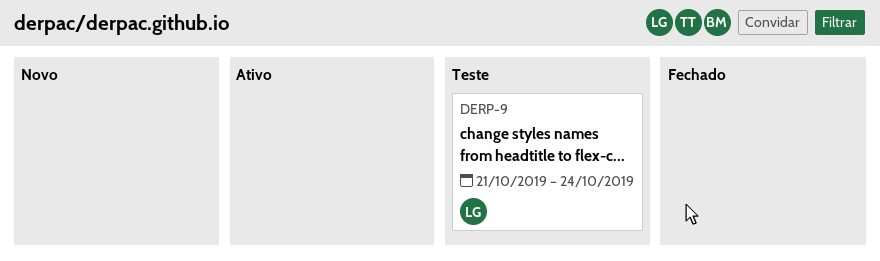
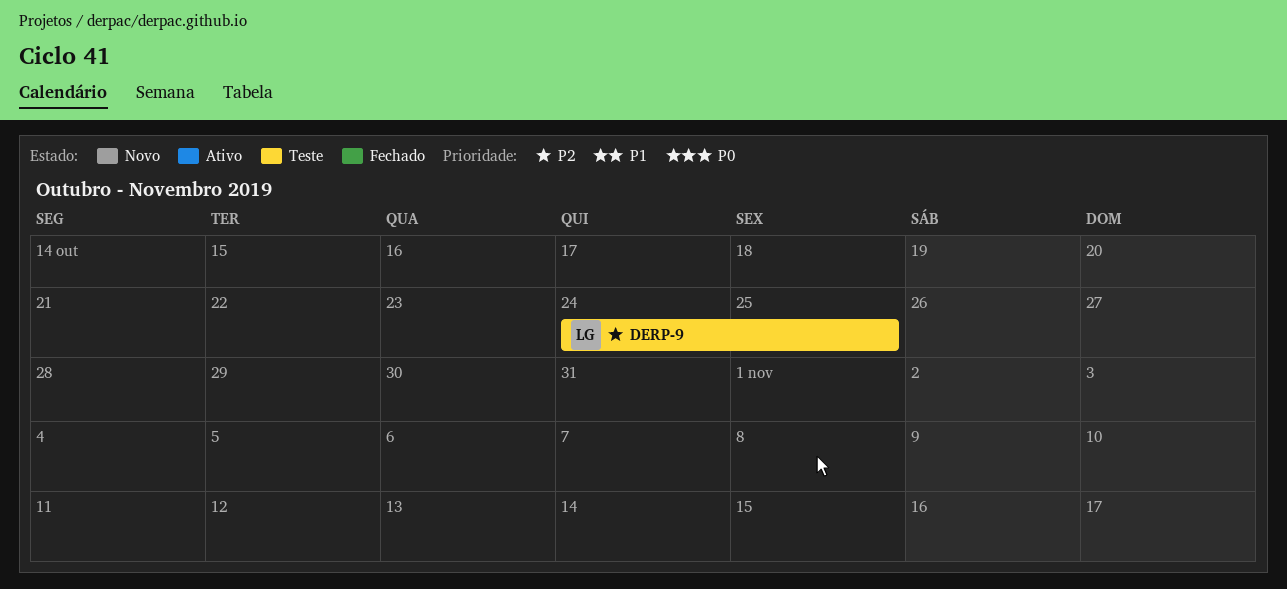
DERP-9, start: Oct 21 -> Oct 24
DERP-9, due: Oct 24 -> Oct 25

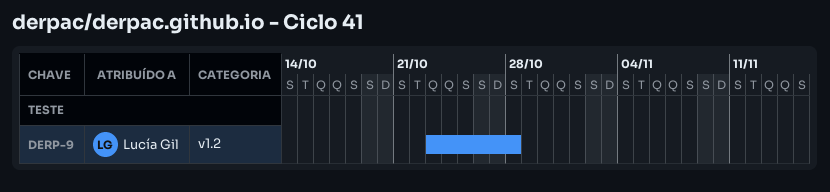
DERP-9, start: Oct 24 -> Oct 23
DERP-9, due: Oct 25 -> Oct 28

